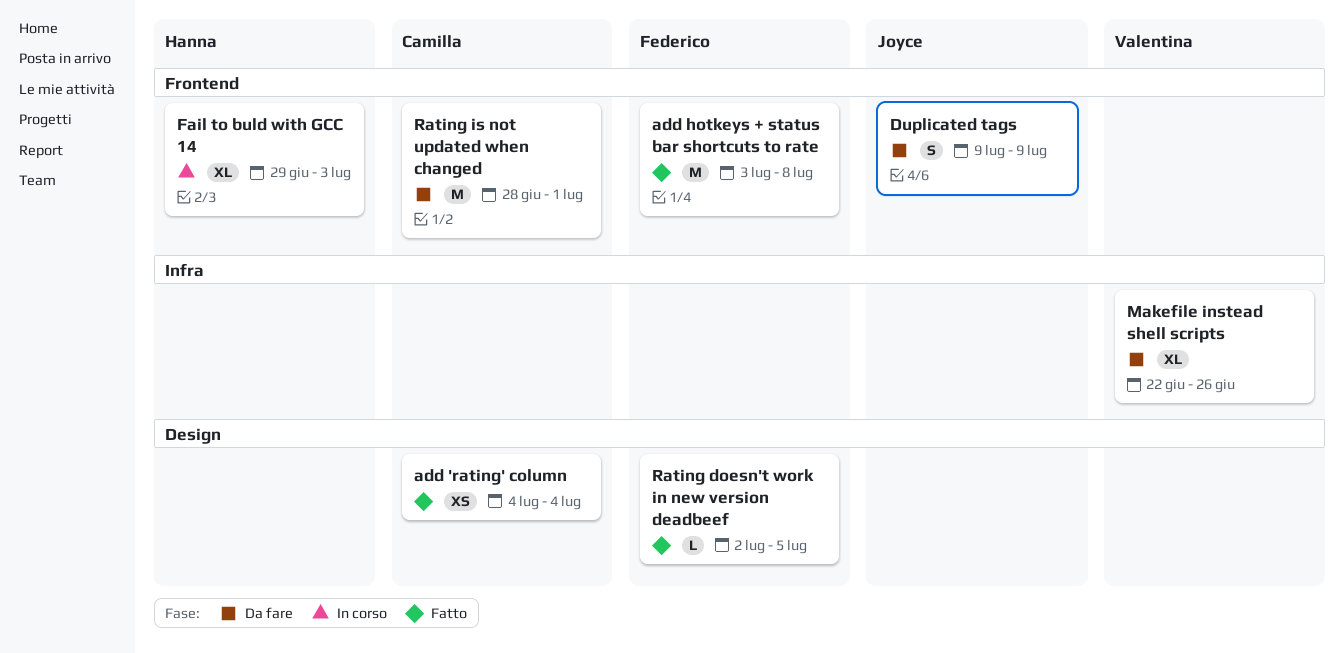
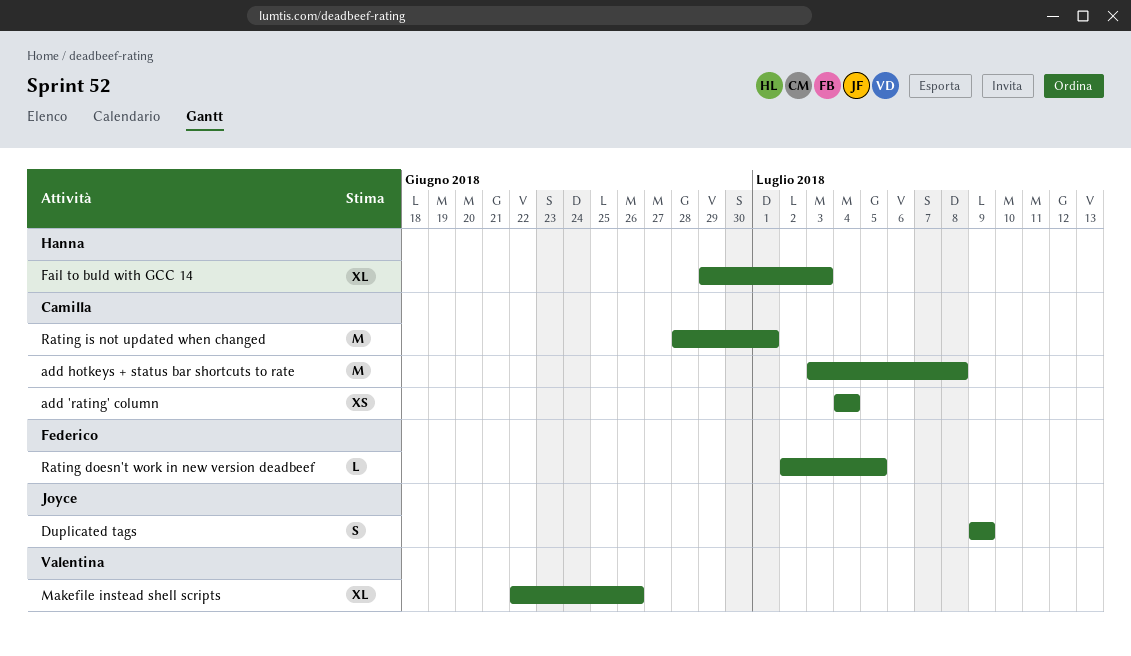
add hotkeys + status bar shortcuts to rate, owner: Federico -> Camilla

